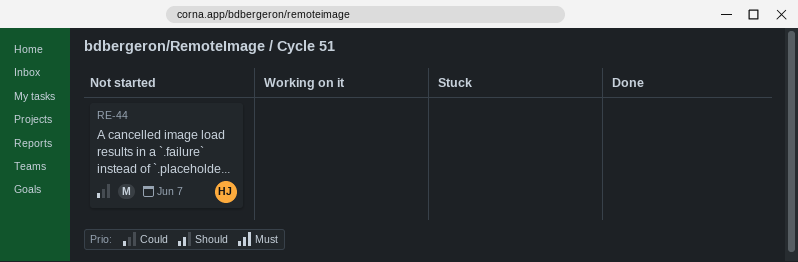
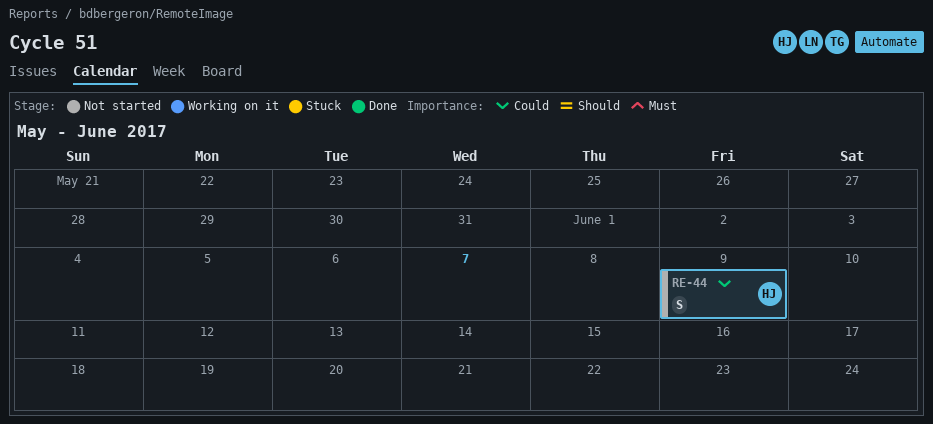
RE-44, estimate: M -> S
RE-44, due: Jun 7 -> Jun 9

